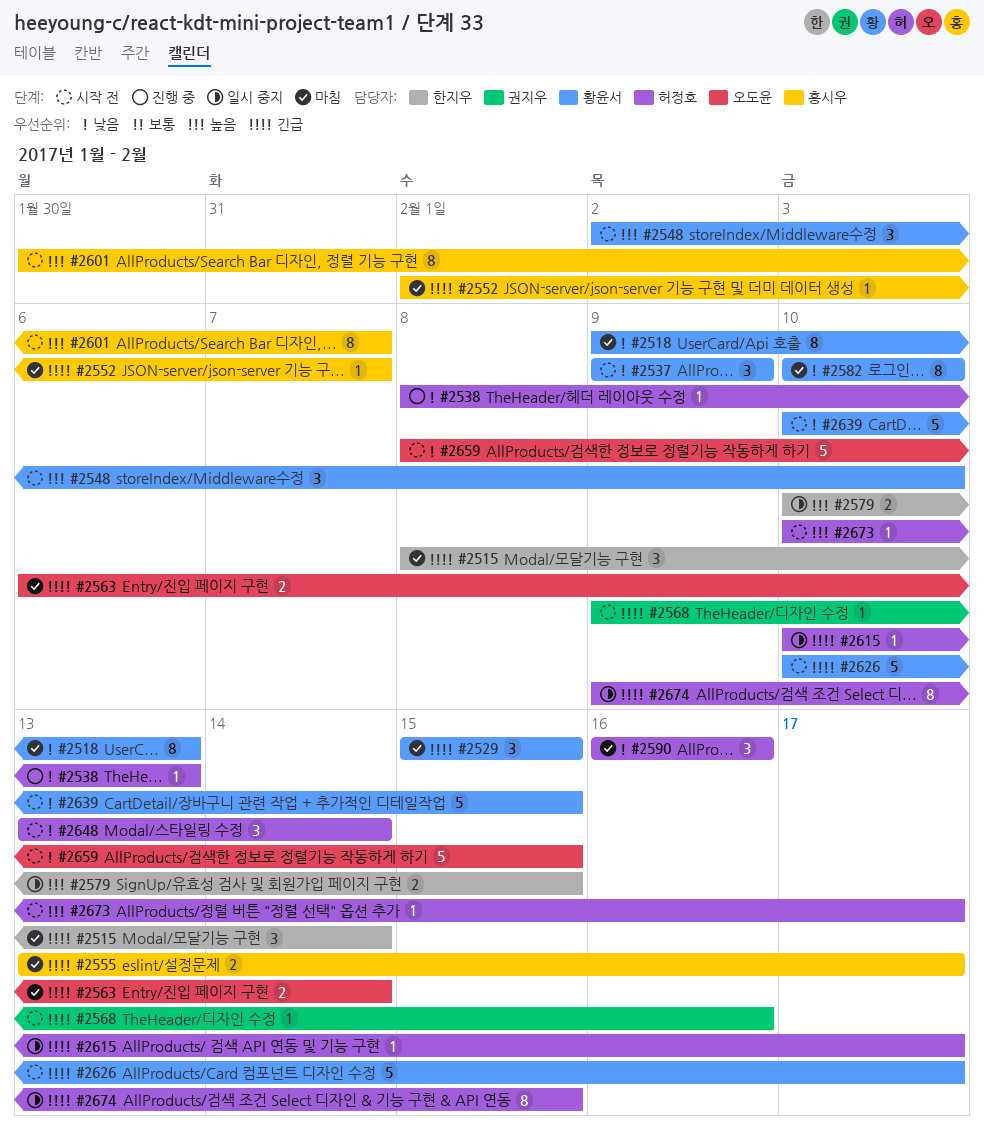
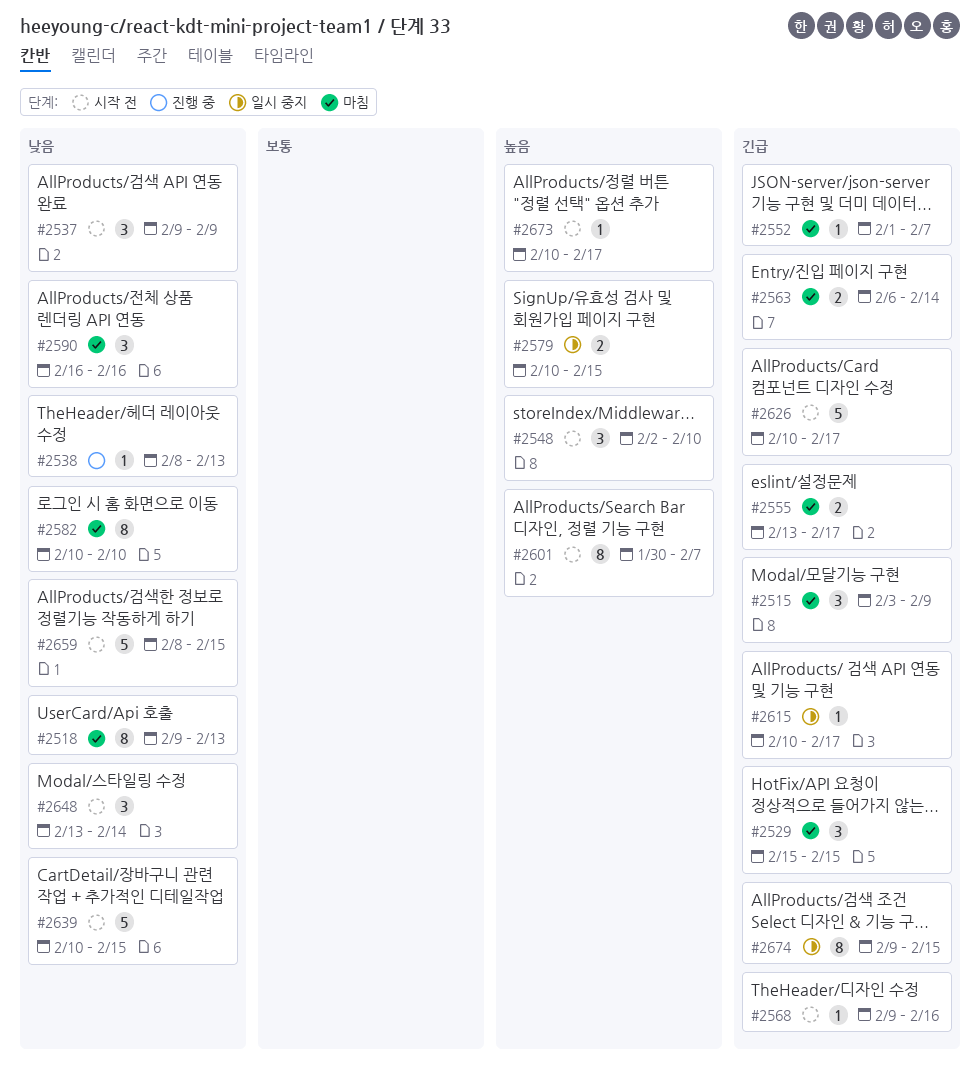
#2515, start: Feb 8 -> Feb 3
#2515, due: Feb 14 -> Feb 9

